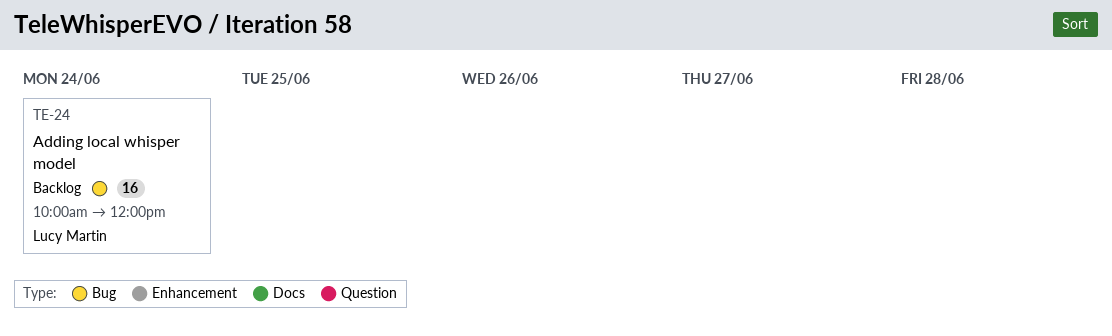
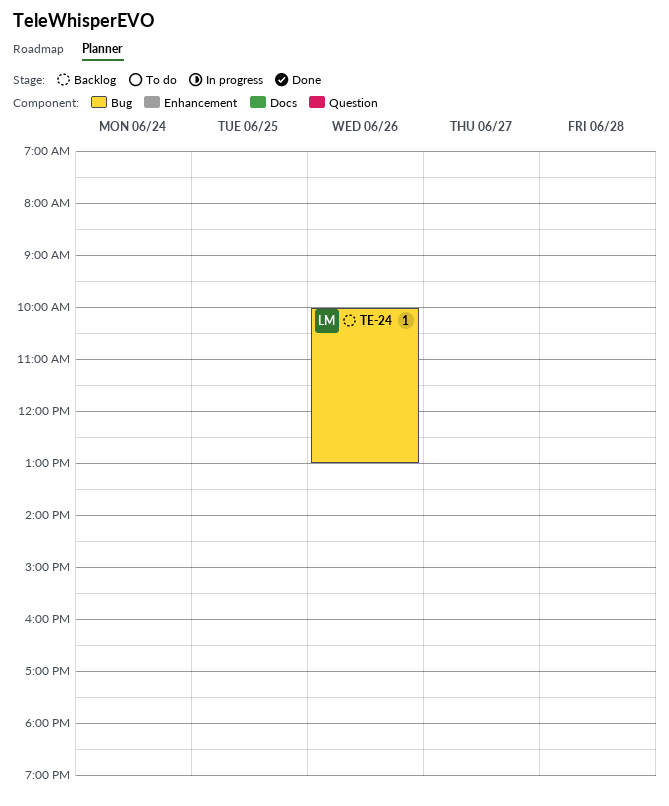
TE-24, estimate: 16 -> 1
TE-24, day: Jun 24 -> Jun 26
TE-24, ends: 12:00 -> 13:00

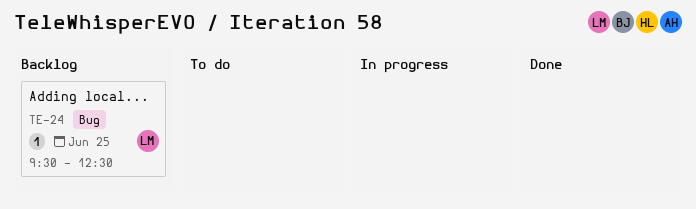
TE-24, day: Jun 26 -> Jun 25
TE-24, begins: 10:00 -> 09:30
TE-24, ends: 13:00 -> 12:30

